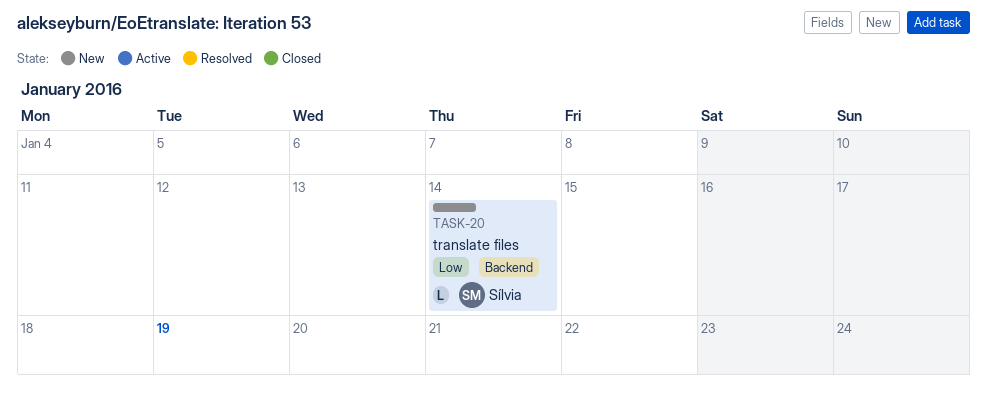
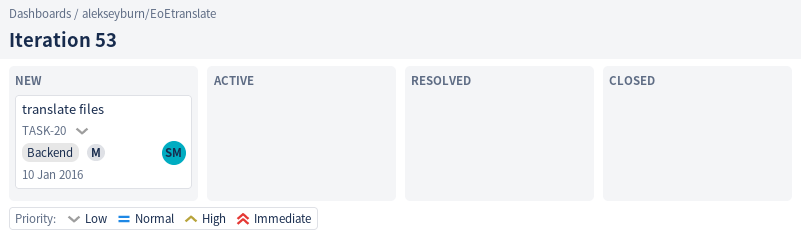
TASK-20, estimate: L -> M
TASK-20, due: Jan 14 -> Jan 10

